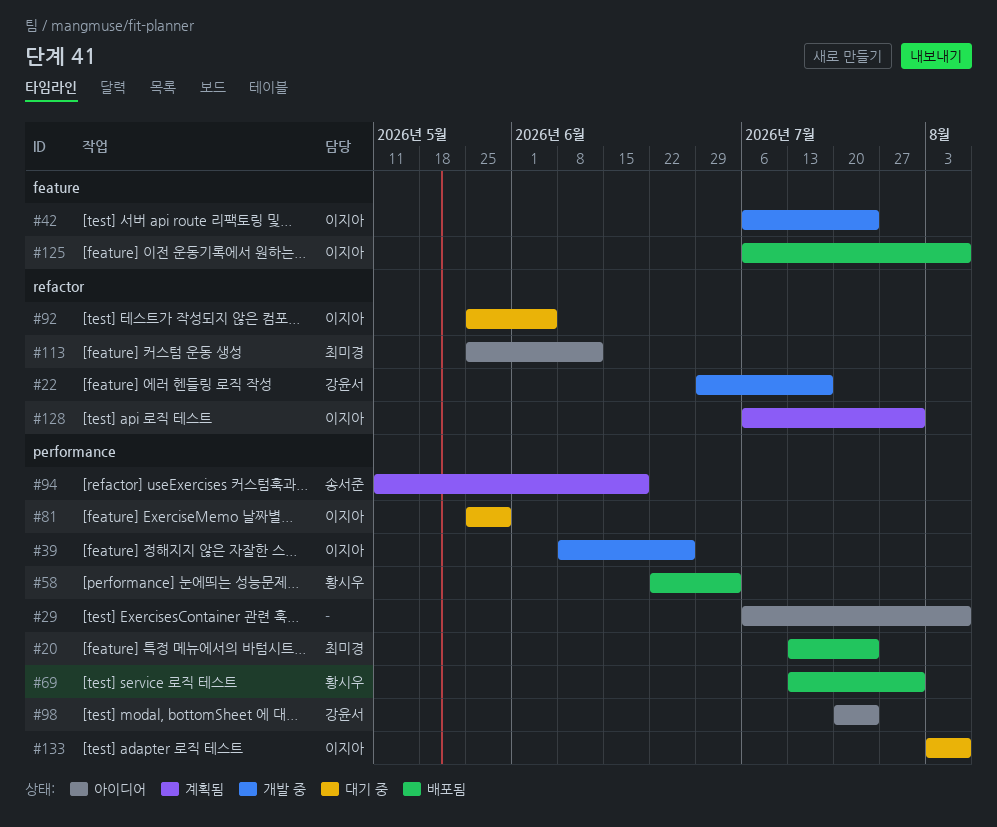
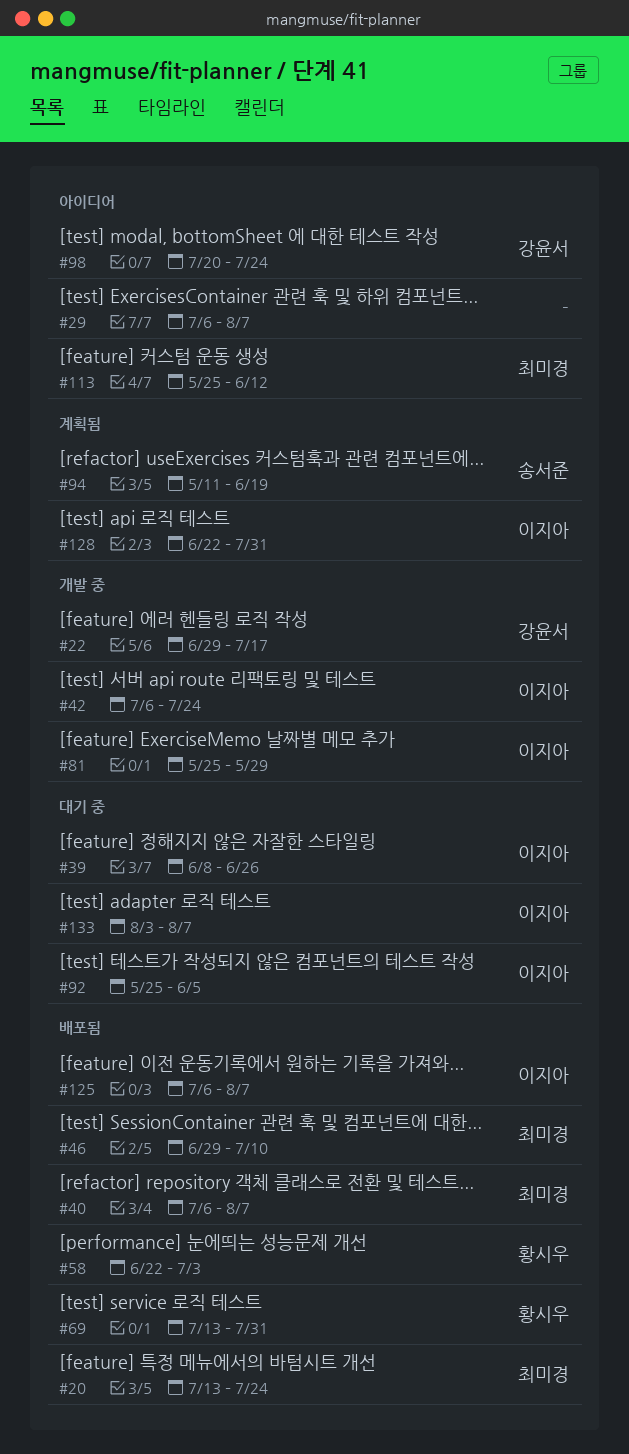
#39, status: 개발 중 -> 대기 중
#40: none -> present
#46: none -> present
#81, status: 대기 중 -> 개발 중
#128, start: Jul 6 -> Jun 22

